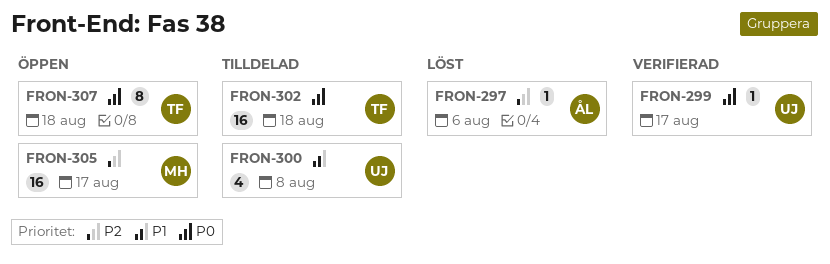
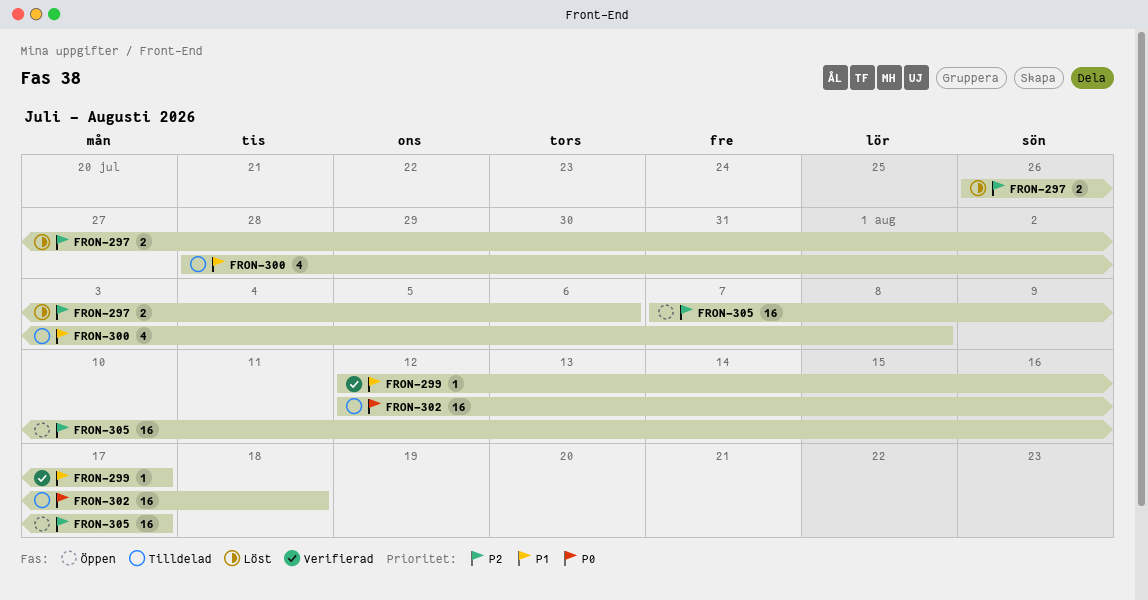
FRON-297, estimate: 1 -> 2
FRON-299, priority: P0 -> P1
FRON-307: present -> none

